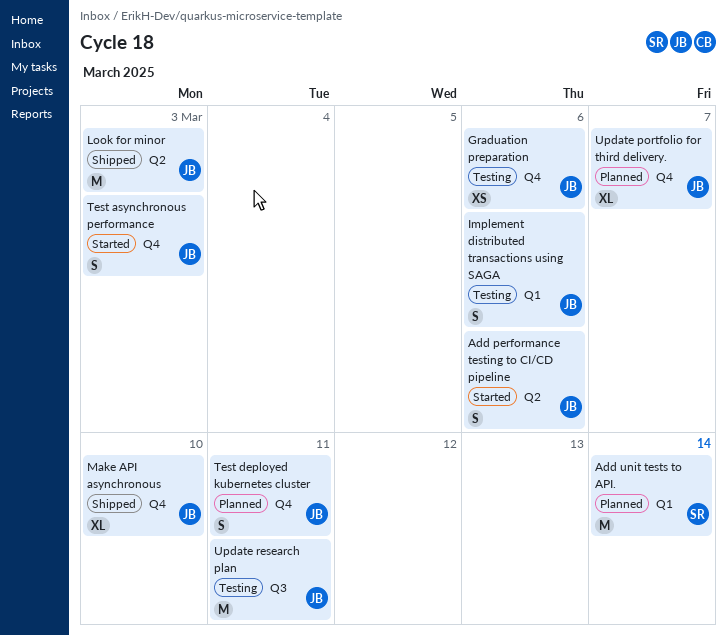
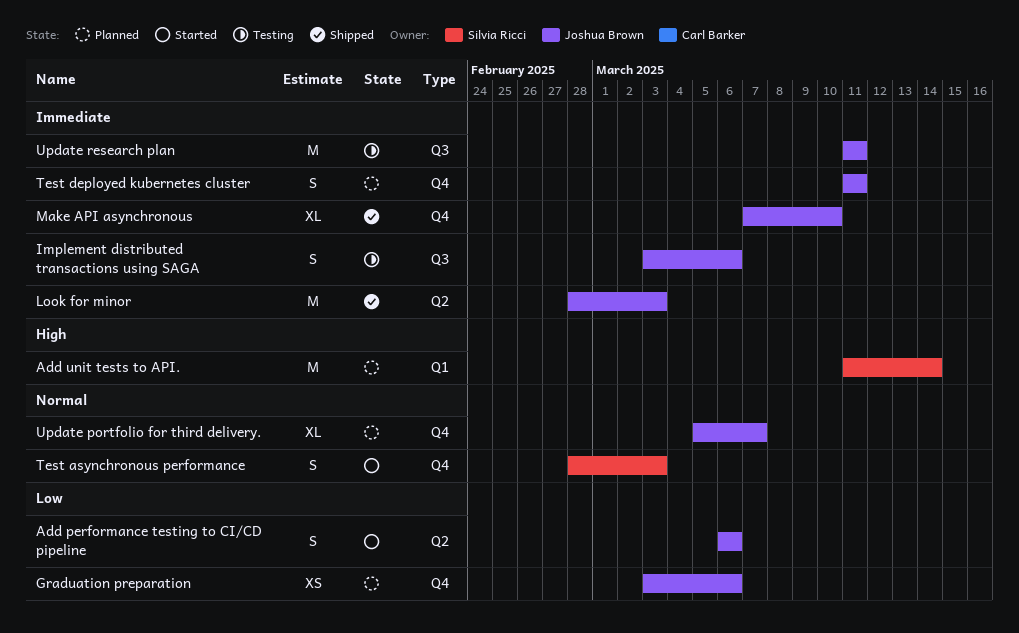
Graduation preparation, status: Testing -> Planned
Implement distributed transactions using SAGA, label: Q1 -> Q3
Test asynchronous performance, owner: Joshua Brown -> Silvia Ricci

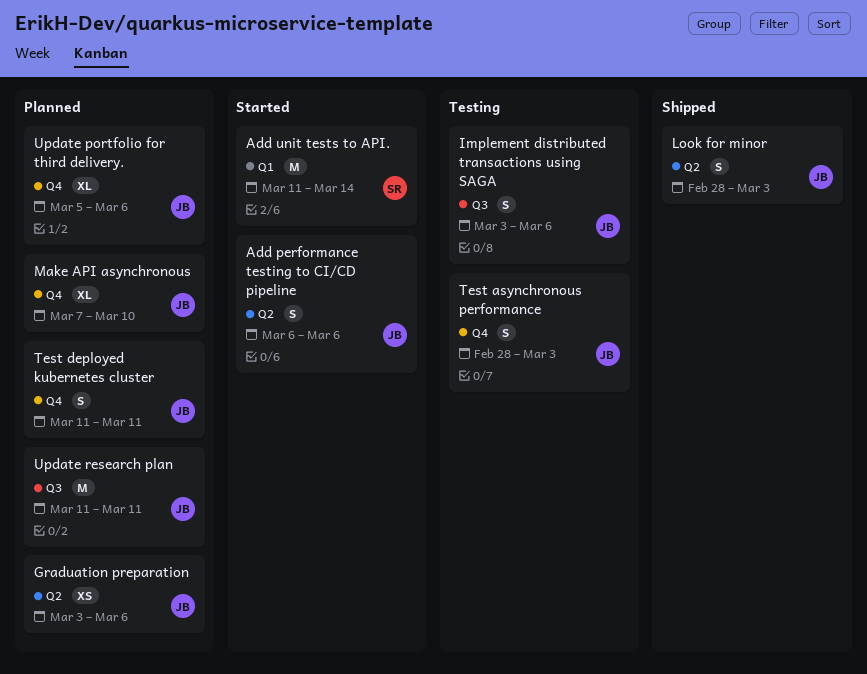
Add unit tests to API., status: Planned -> Started
Graduation preparation, label: Q4 -> Q2
Look for minor, estimate: M -> S
Make API asynchronous, status: Shipped -> Planned
Test asynchronous performance, status: Started -> Testing
Test asynchronous performance, owner: Silvia Ricci -> Joshua Brown
Update portfolio for third delivery., due: Mar 7 -> Mar 6
Update research plan, status: Testing -> Planned

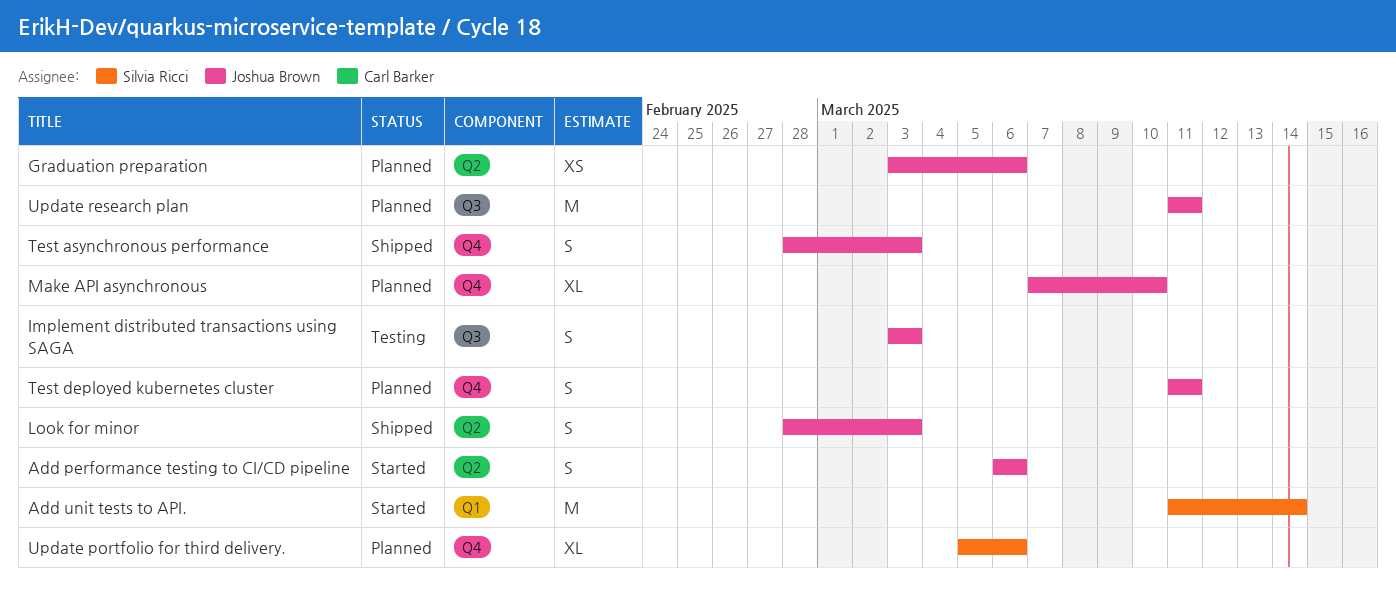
Implement distributed transactions using SAGA, due: Mar 6 -> Mar 3
Test asynchronous performance, status: Testing -> Shipped
Update portfolio for third delivery., owner: Joshua Brown -> Silvia Ricci

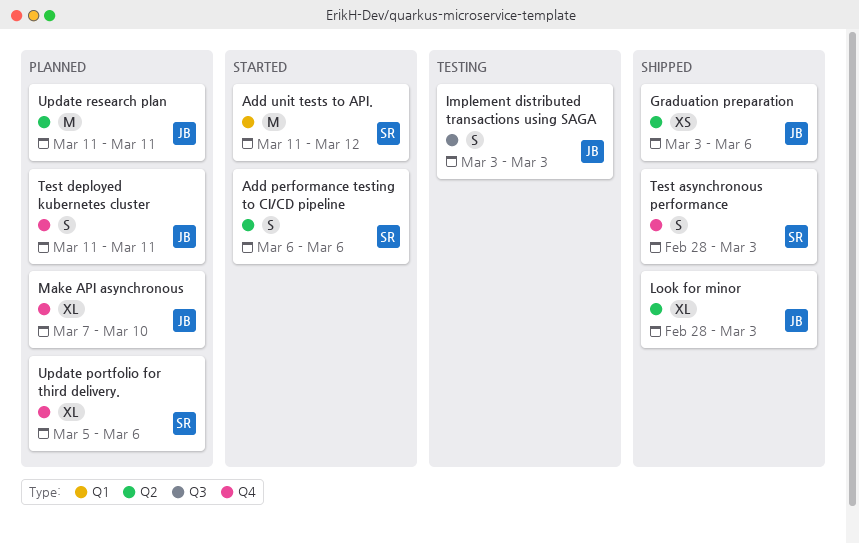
Add performance testing to CI/CD pipeline, owner: Joshua Brown -> Silvia Ricci
Add unit tests to API., due: Mar 14 -> Mar 12
Graduation preparation, status: Planned -> Shipped
Look for minor, estimate: S -> XL
Test asynchronous performance, owner: Joshua Brown -> Silvia Ricci
Update research plan, label: Q3 -> Q2

